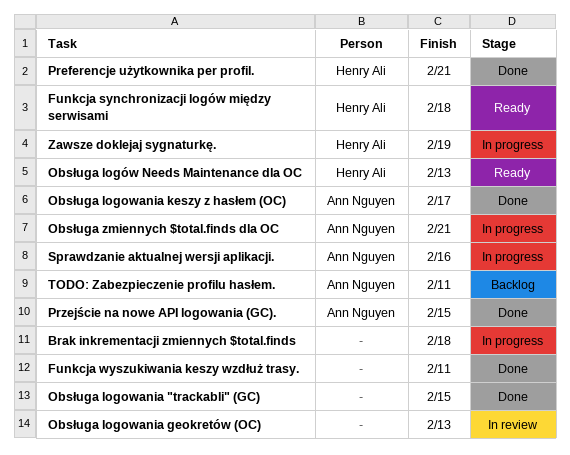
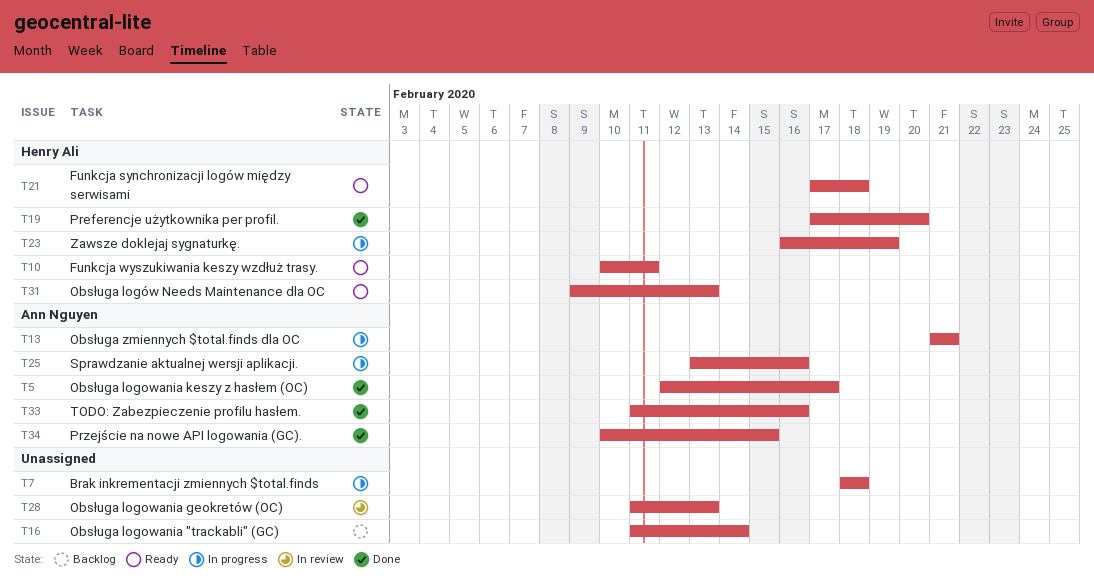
Funkcja wyszukiwania keszy wzdłuż trasy., status: Done -> Ready
Funkcja wyszukiwania keszy wzdłuż trasy., owner: none -> Henry Ali
Obsługa logowania "trackabli" (GC), status: Done -> Backlog
Obsługa logowania "trackabli" (GC), due: Feb 15 -> Feb 14
Preferencje użytkownika per profil., due: Feb 21 -> Feb 20
TODO: Zabezpieczenie profilu hasłem., status: Backlog -> Done
TODO: Zabezpieczenie profilu hasłem., due: Feb 11 -> Feb 16

